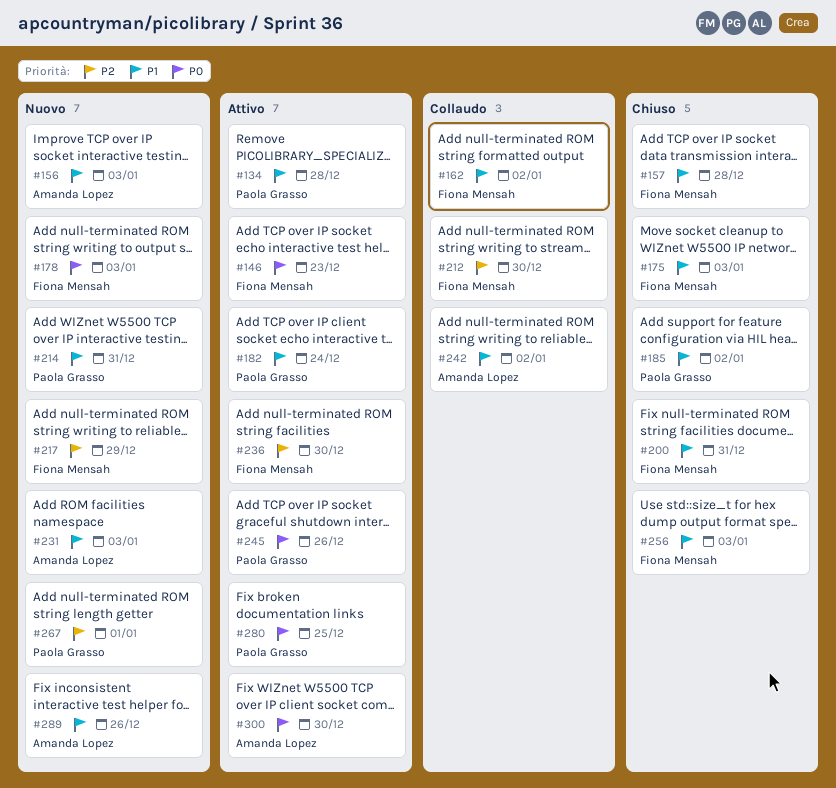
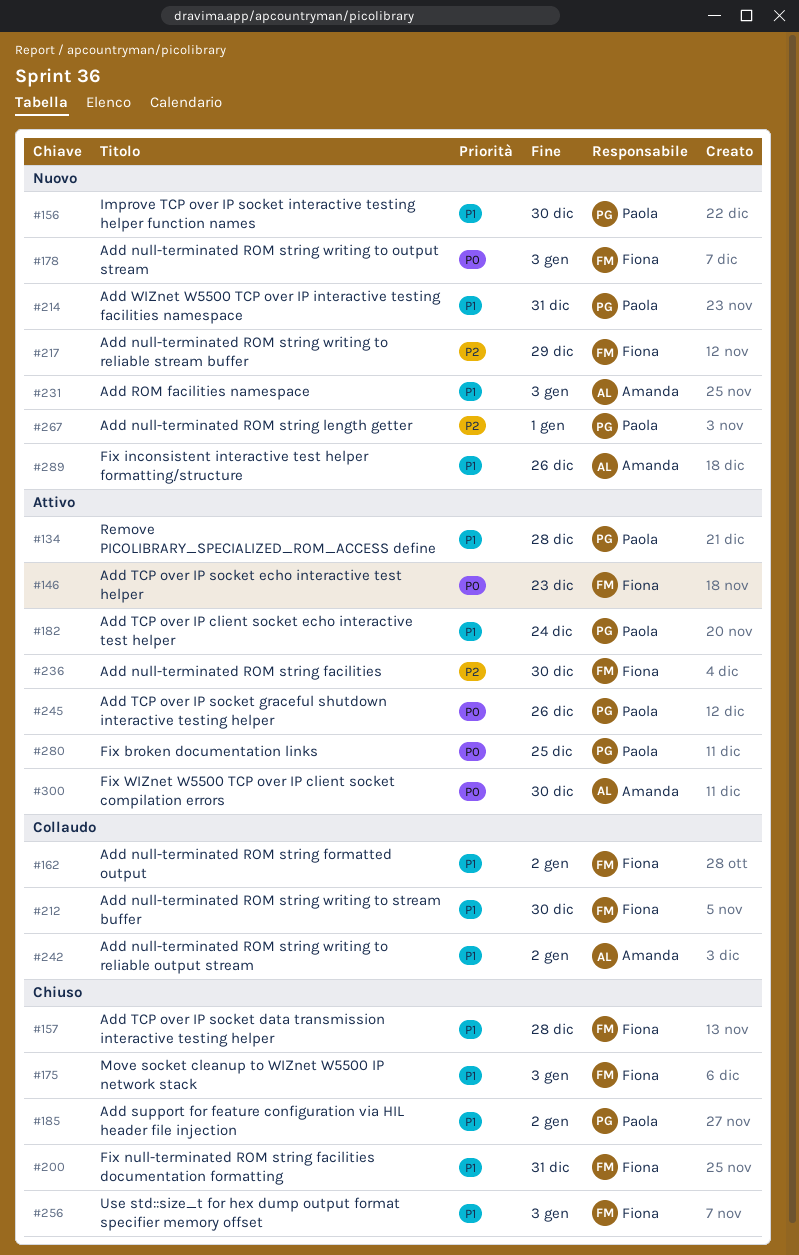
#156, owner: Amanda Lopez -> Paola Grasso
#156, due: Jan 3 -> Dec 30
#212, priority: P2 -> P1

